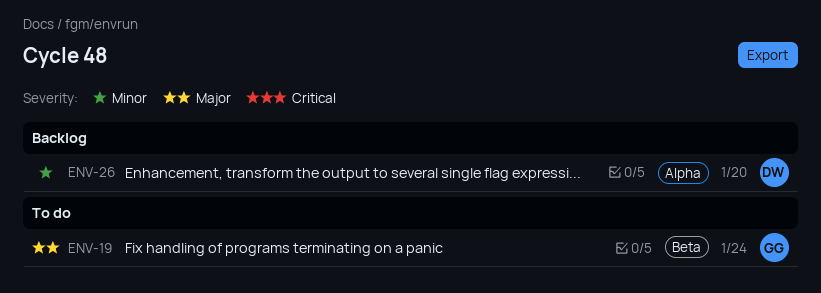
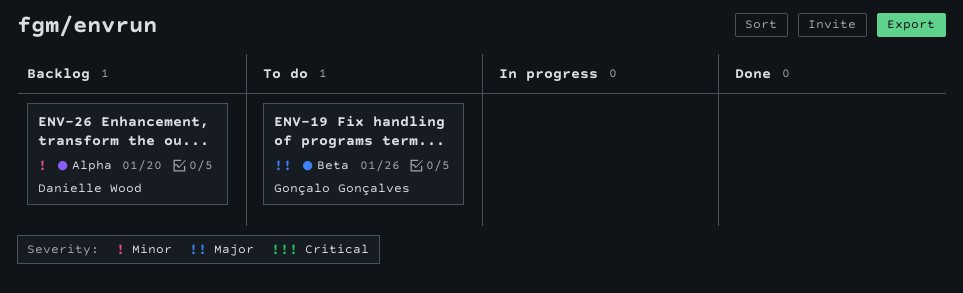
ENV-19, due: Jan 24 -> Jan 26

